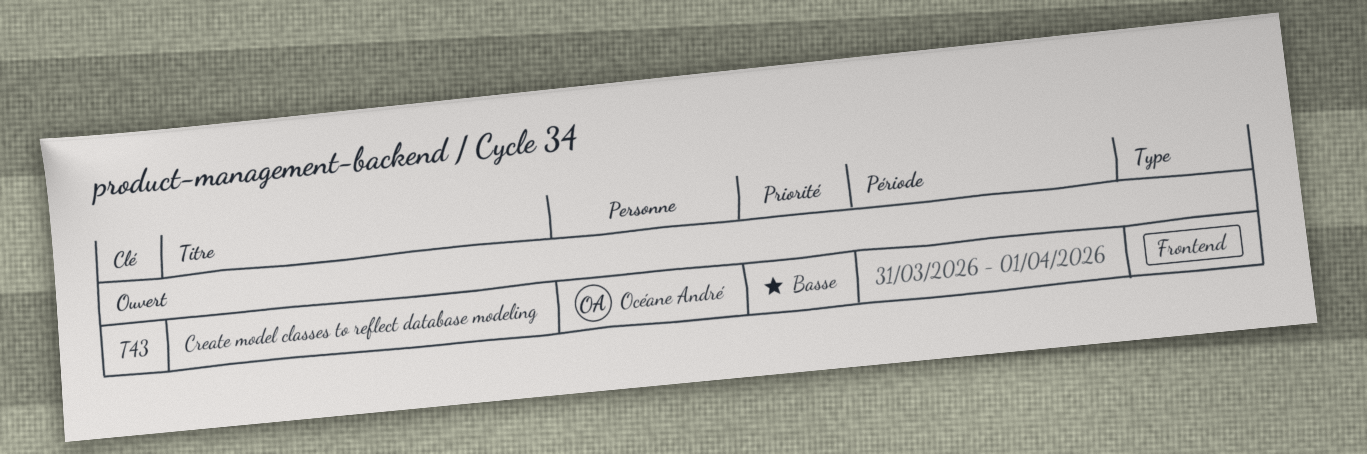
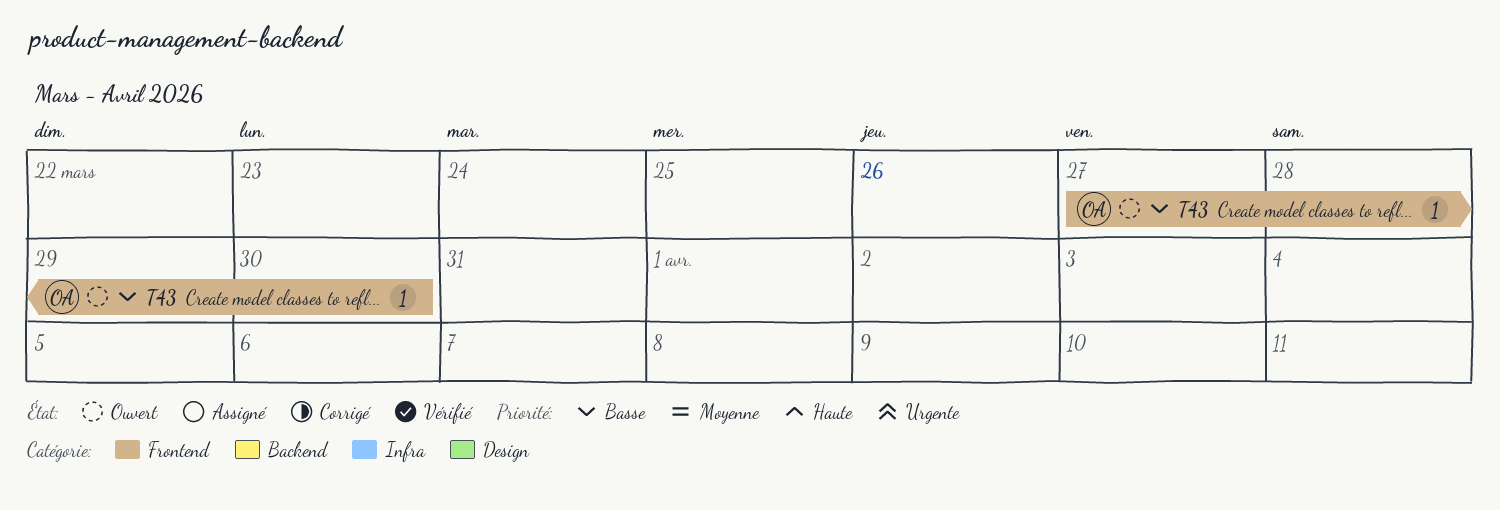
T43, start: Mar 31 -> Mar 27
T43, due: Apr 1 -> Mar 30

